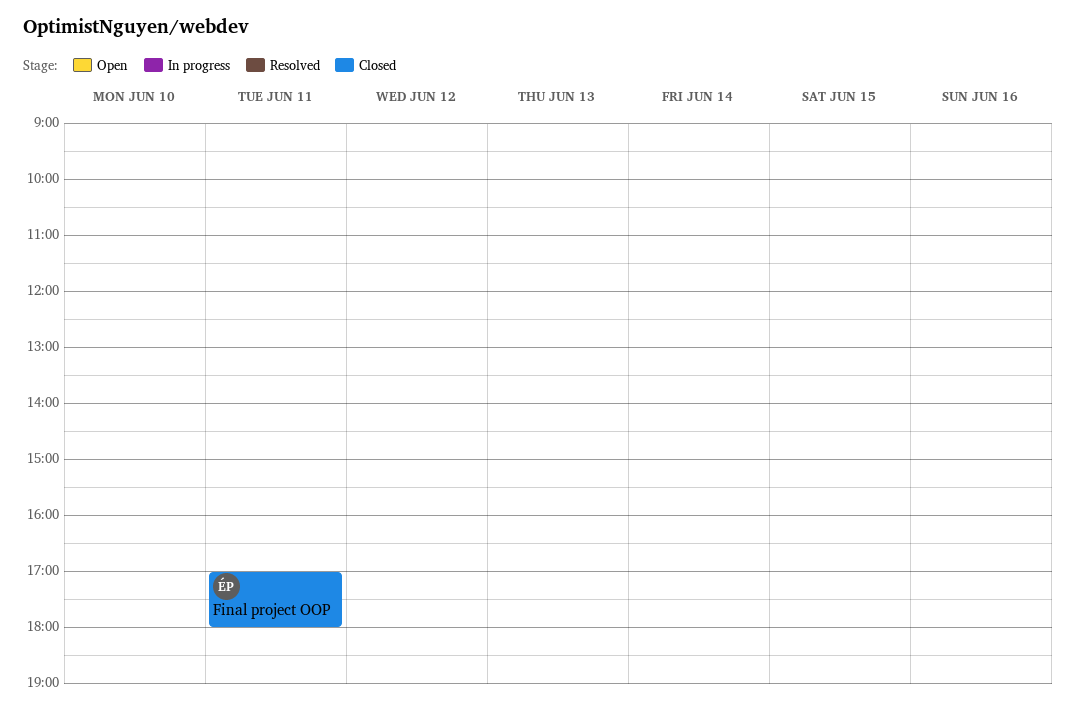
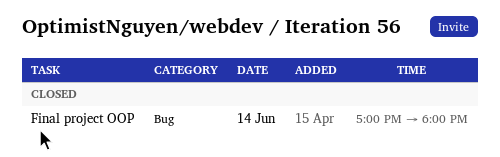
Final project OOP, day: Jun 11 -> Jun 14

